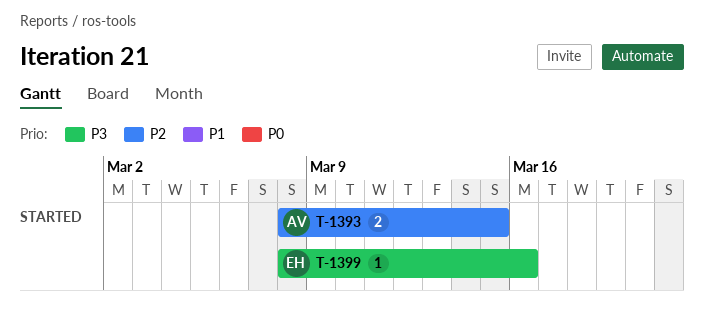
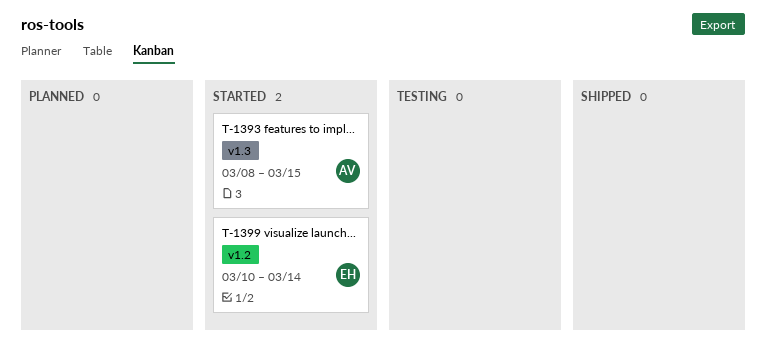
T-1399, start: Mar 8 -> Mar 10
T-1399, due: Mar 16 -> Mar 14

